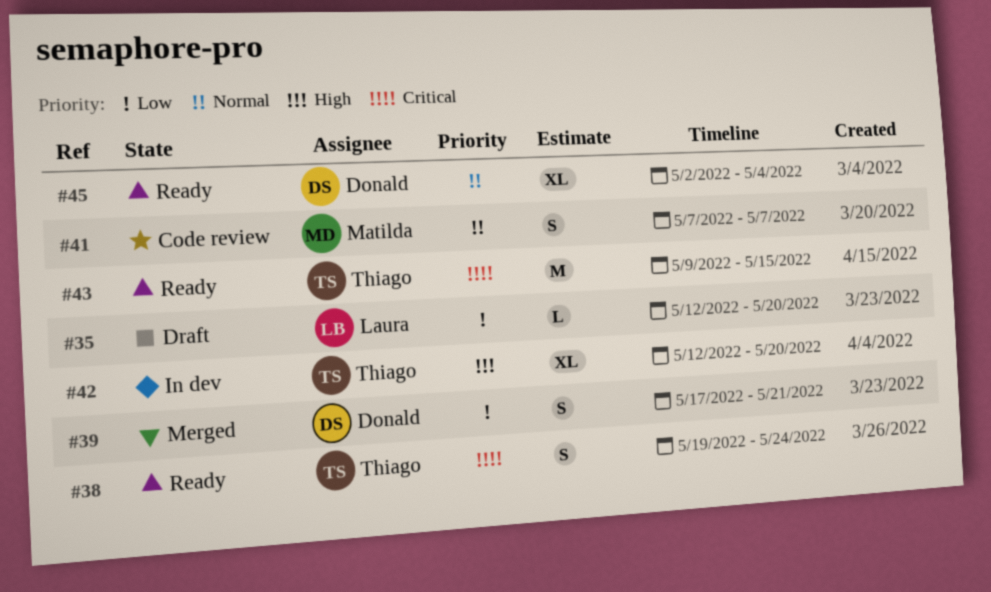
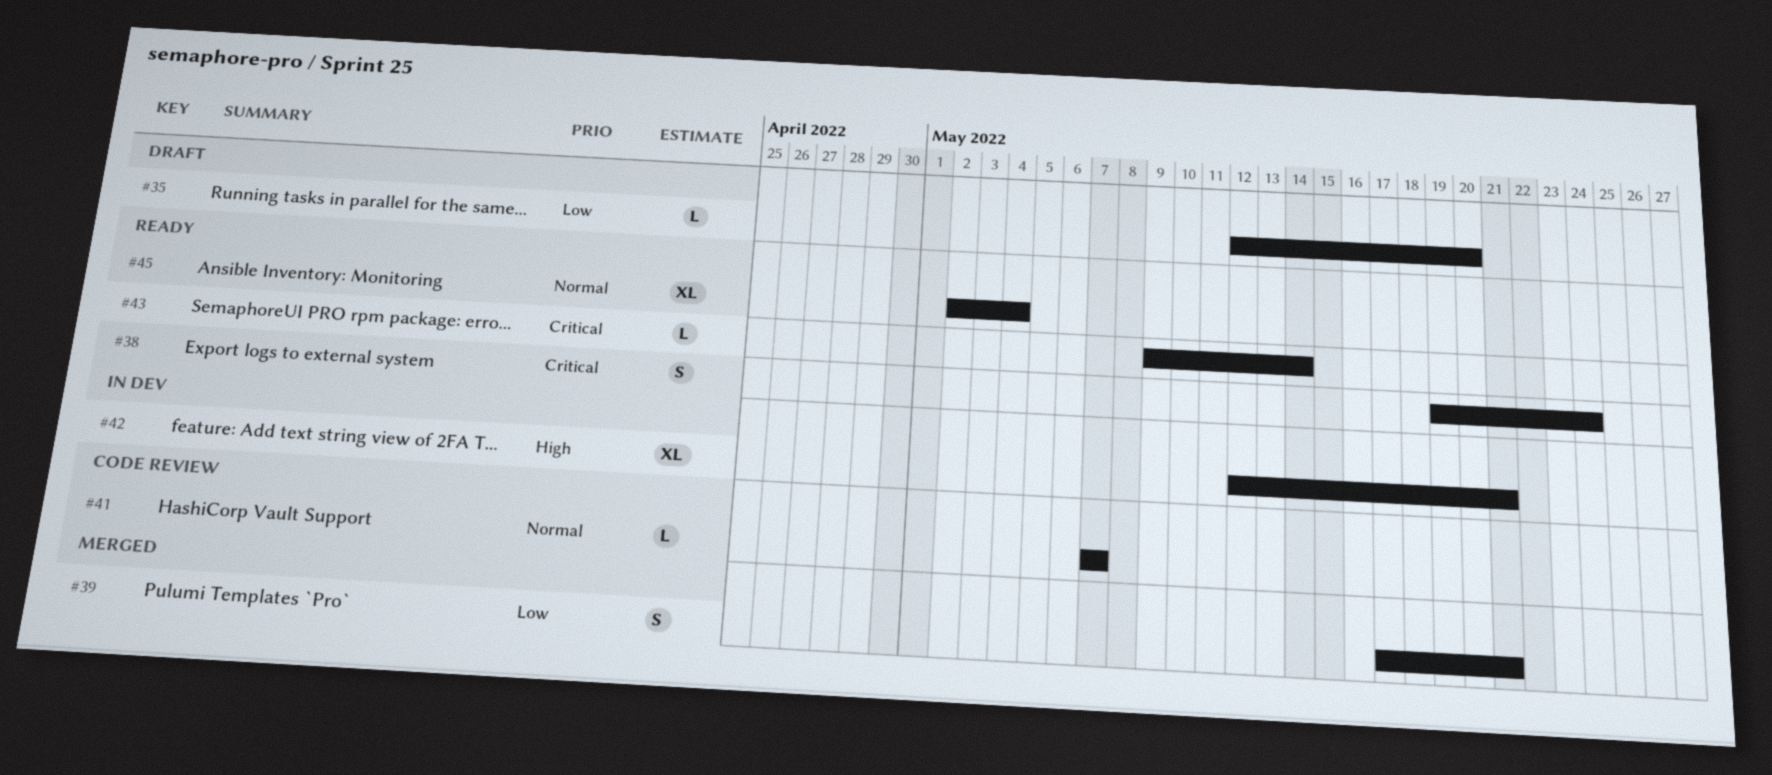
#41, estimate: S -> L
#42, due: May 20 -> May 21
#43, estimate: M -> L
#43, due: May 15 -> May 14

